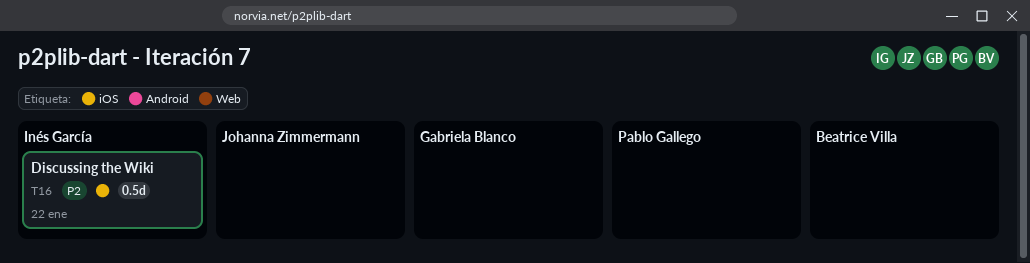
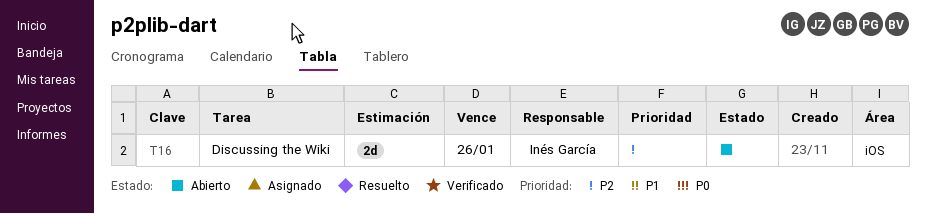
T16, estimate: 0.5d -> 2d
T16, due: Jan 22 -> Jan 26

